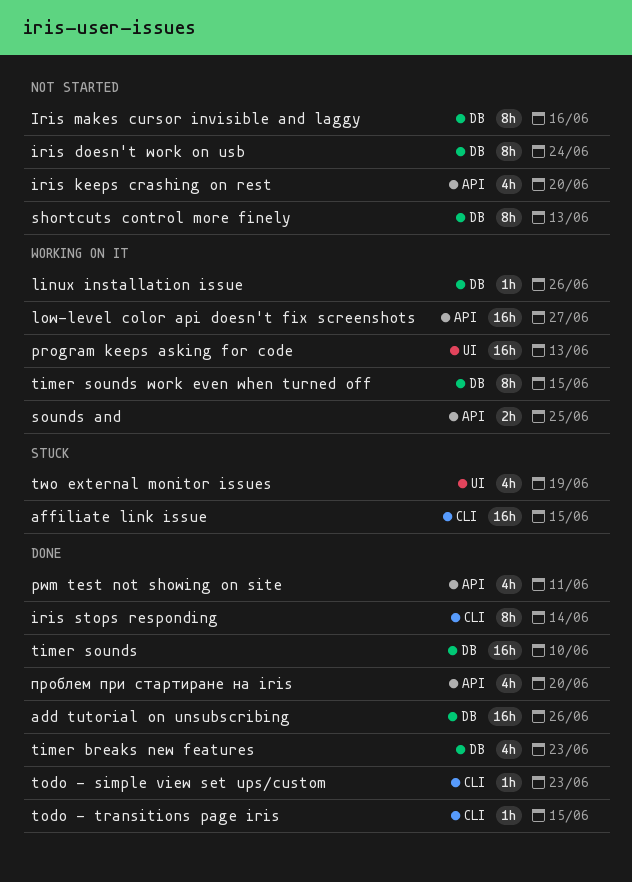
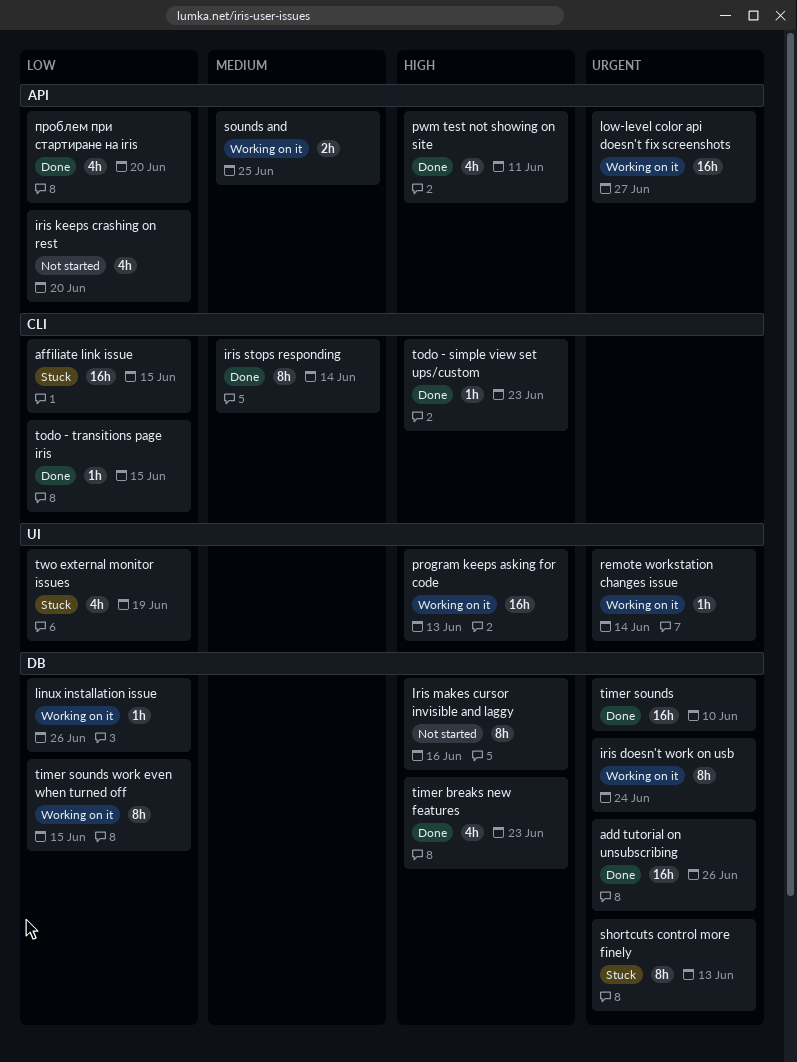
iris doesn't work on usb, status: Not started -> Working on it
remote workstation changes issue: none -> present
shortcuts control more finely, status: Not started -> Stuck

